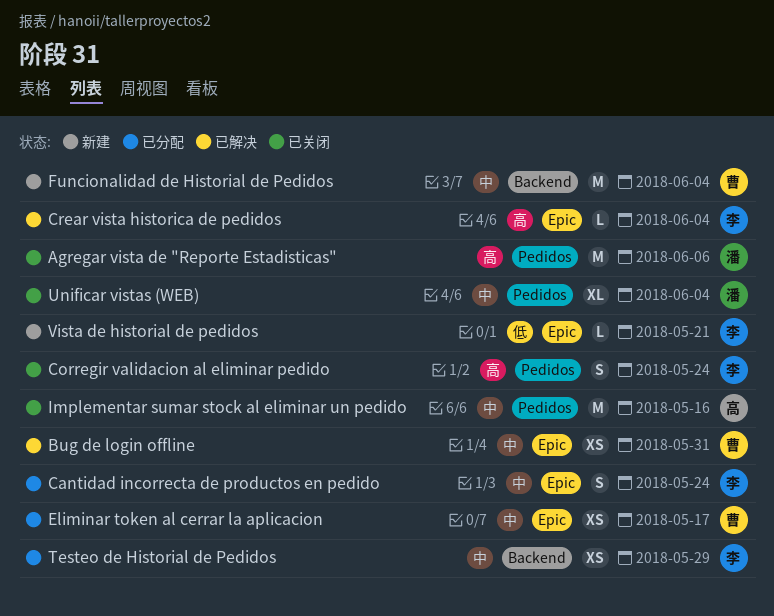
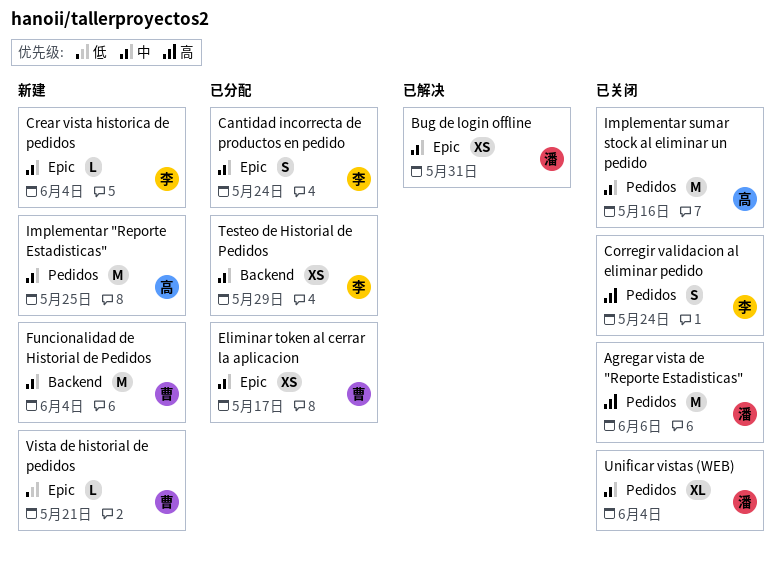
Bug de login offline, owner: 曹 -> 潘
Crear vista historica de pedidos, status: 已解决 -> 新建
Crear vista historica de pedidos, priority: 高 -> 中
Implementar "Reporte Estadisticas": none -> present
Vista de historial de pedidos, owner: 李 -> 曹

